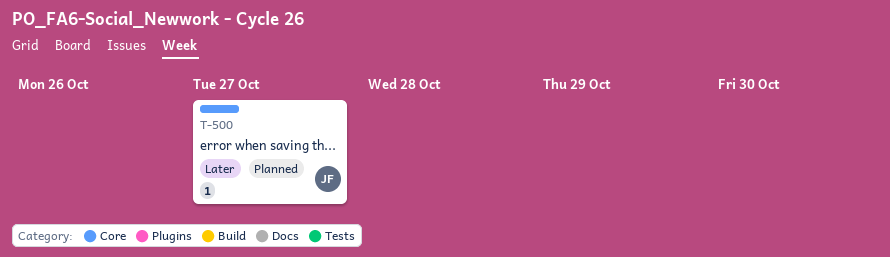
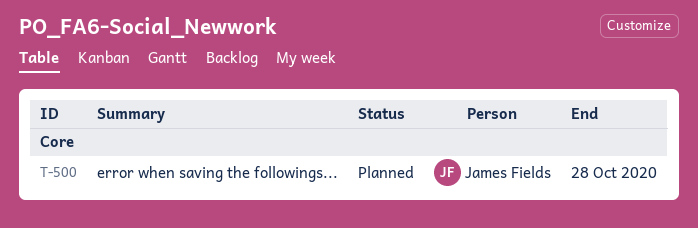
T-500, due: Oct 27 -> Oct 28

